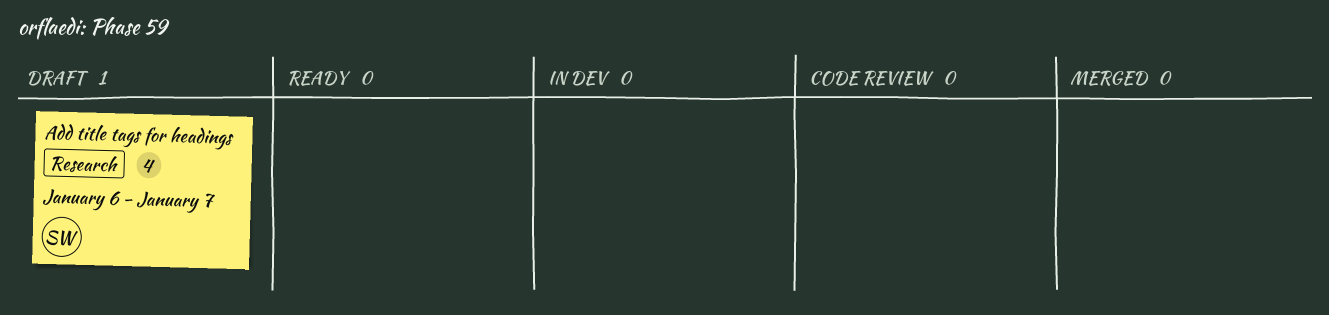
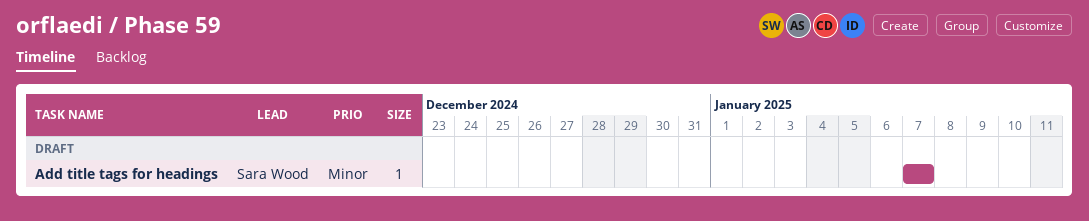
Add title tags for headings, estimate: 4 -> 1
Add title tags for headings, start: Jan 6 -> Jan 7

